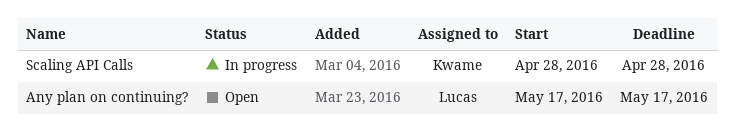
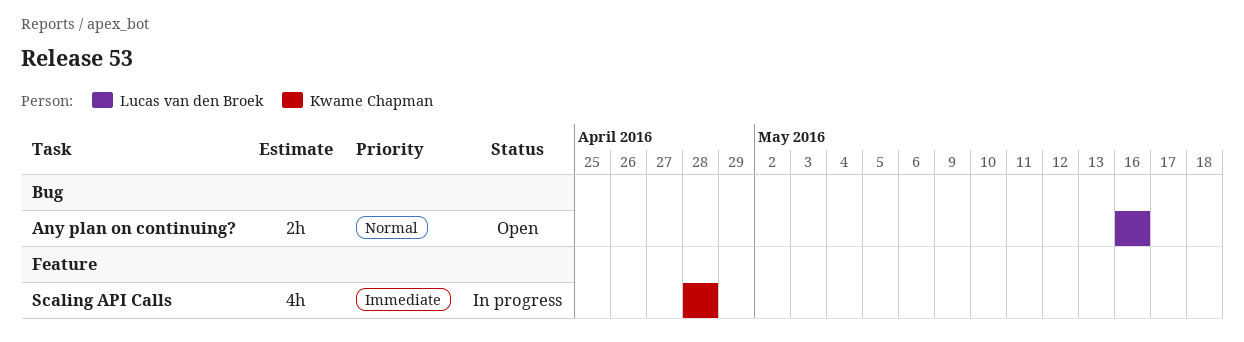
Any plan on continuing?, start: May 17 -> May 16
Any plan on continuing?, due: May 17 -> May 16

